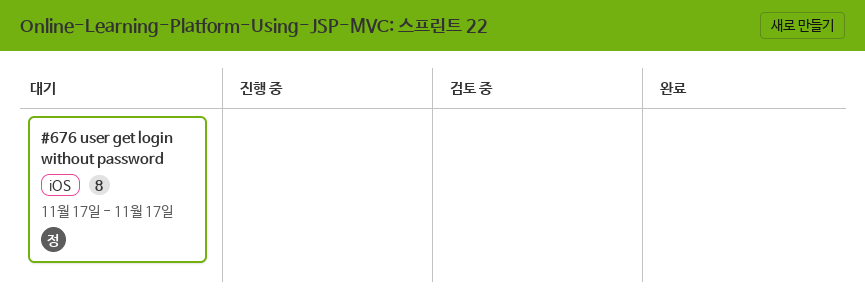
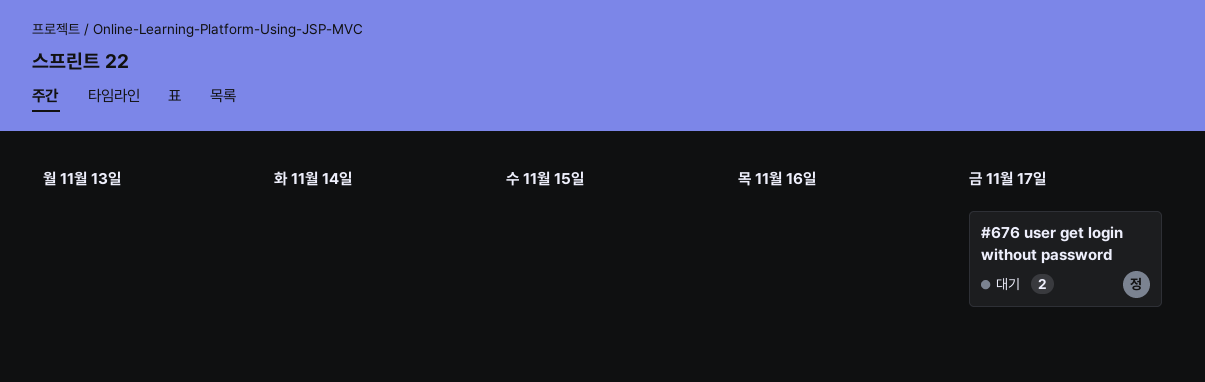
#676, estimate: 8 -> 2

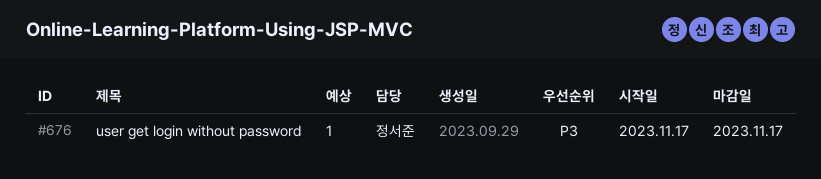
#676, estimate: 2 -> 1

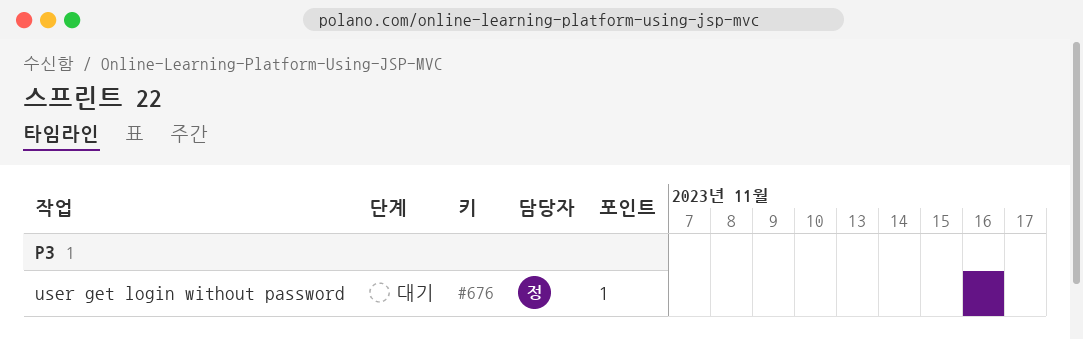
#676, start: Nov 17 -> Nov 16
#676, due: Nov 17 -> Nov 16

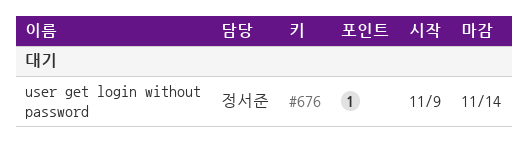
#676, start: Nov 16 -> Nov 9
#676, due: Nov 16 -> Nov 14

